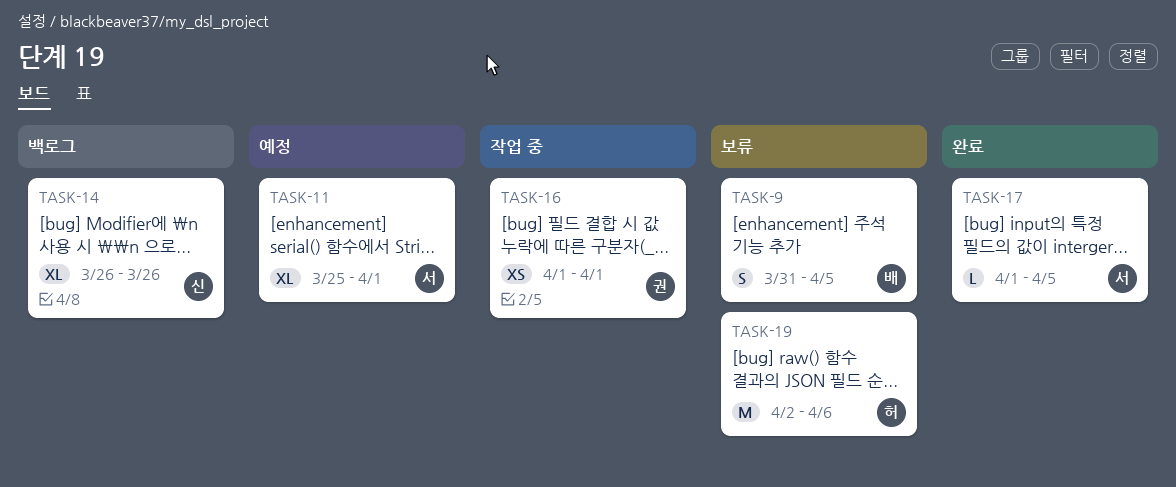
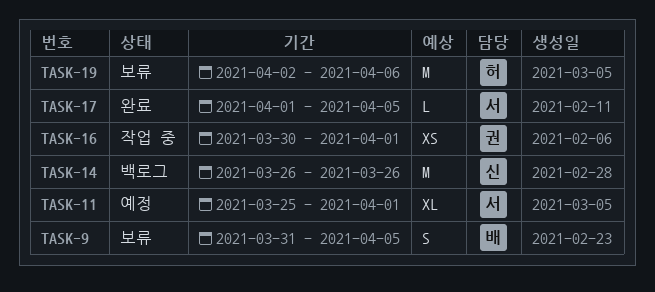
TASK-14, estimate: XL -> M
TASK-16, start: Apr 1 -> Mar 30

